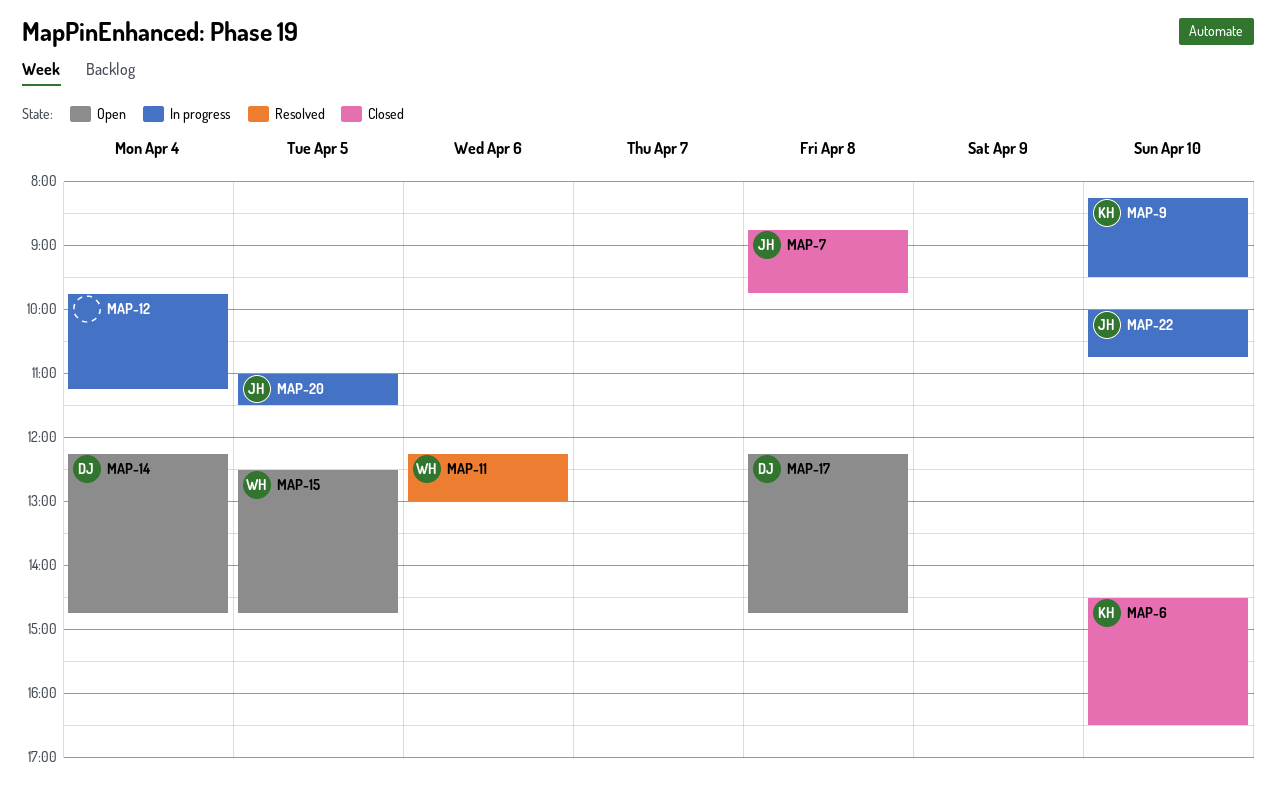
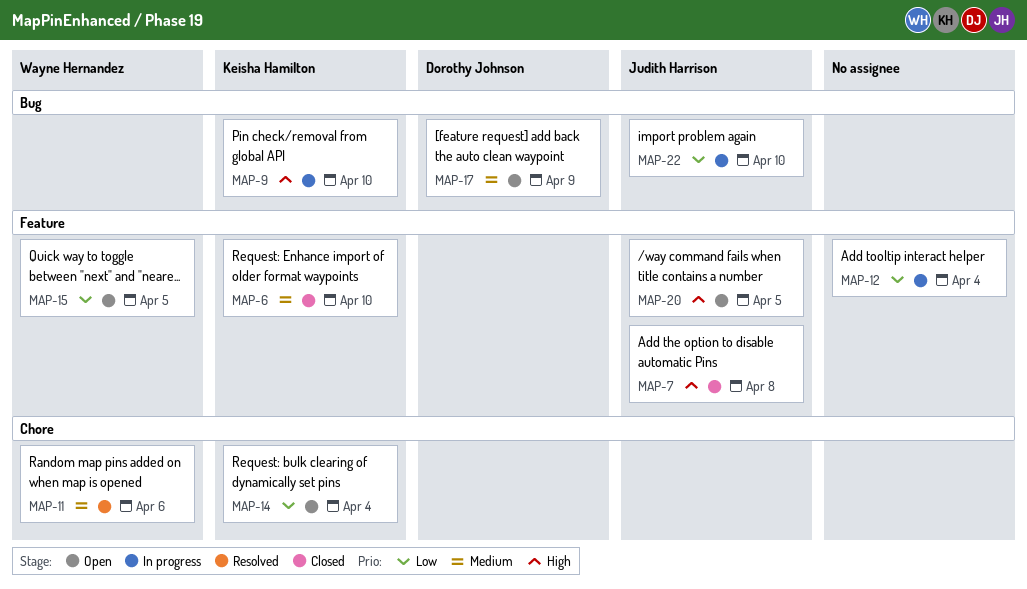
MAP-14, owner: Dorothy Johnson -> Keisha Hamilton
MAP-17, day: Apr 8 -> Apr 9
MAP-20, status: In progress -> Open

